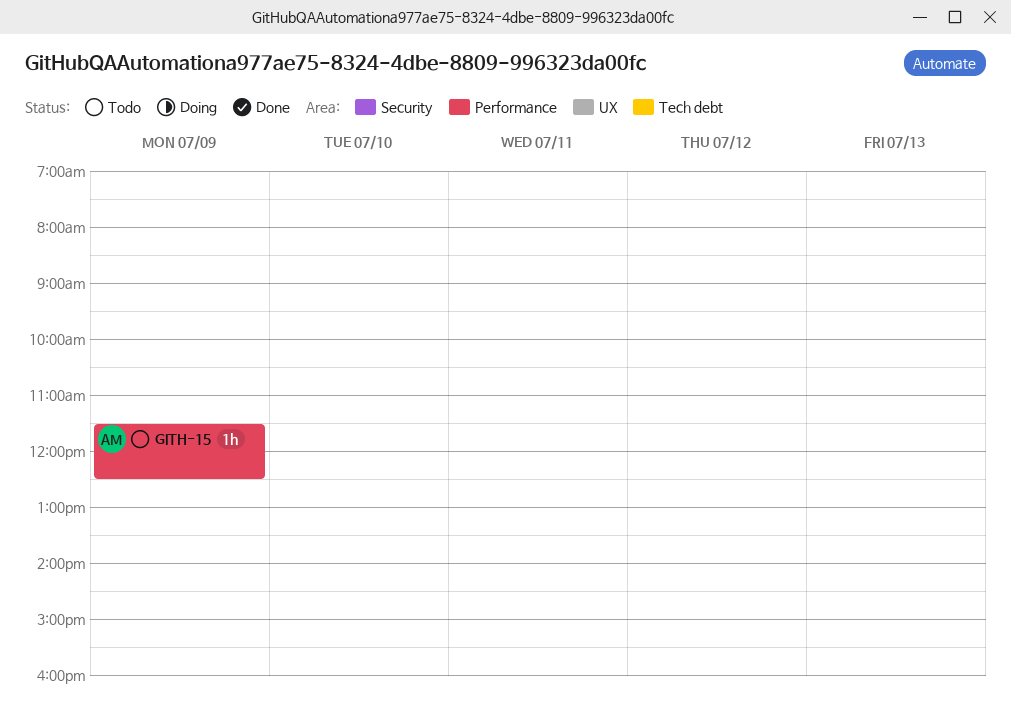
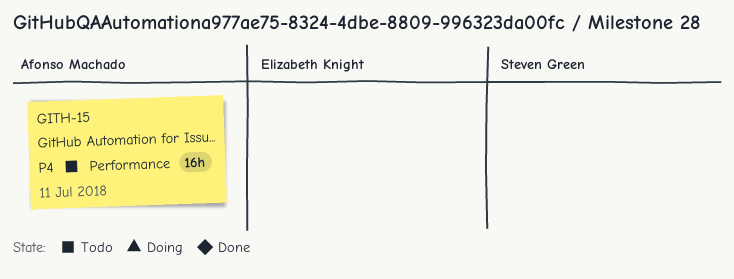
GITH-15, estimate: 1h -> 16h
GITH-15, day: Jul 9 -> Jul 11

